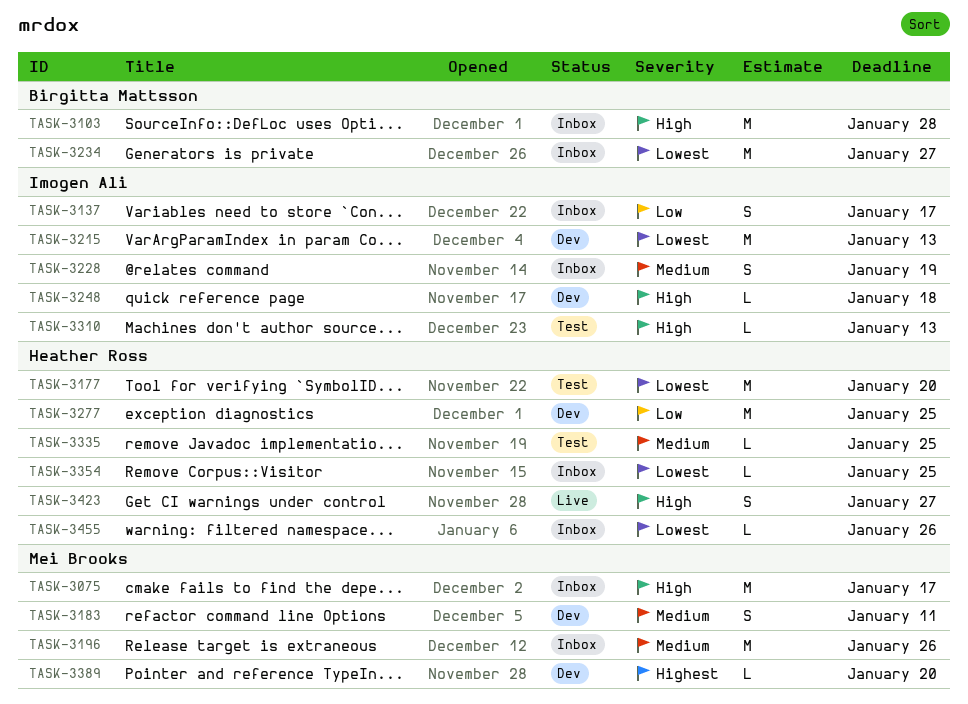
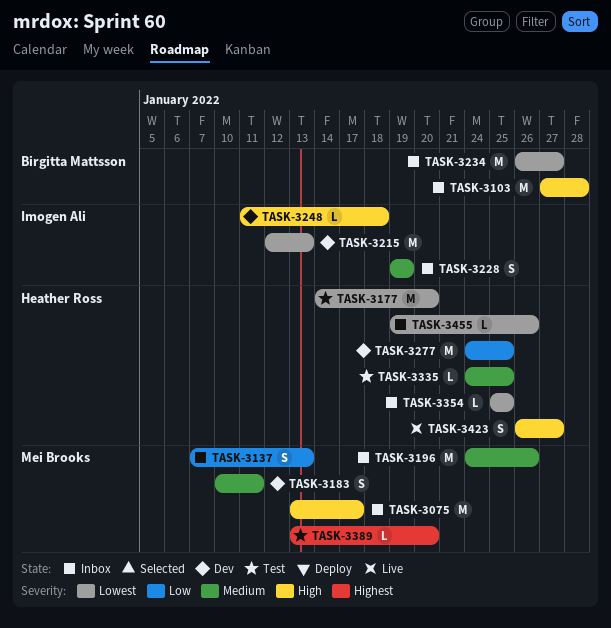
TASK-3137, owner: Imogen Ali -> Mei Brooks
TASK-3137, due: Jan 17 -> Jan 13
TASK-3310: present -> none
TASK-3389, status: Dev -> Test

